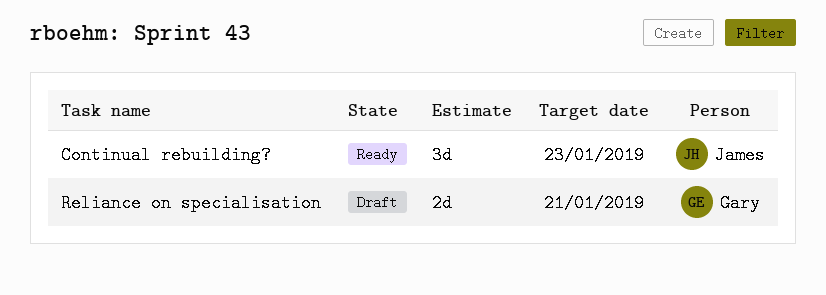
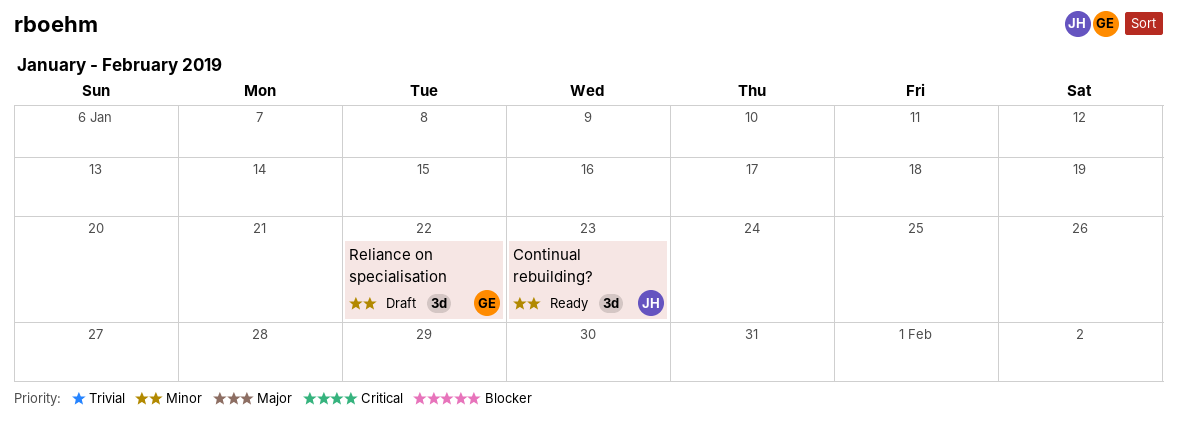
Reliance on specialisation, estimate: 2d -> 3d
Reliance on specialisation, due: Jan 21 -> Jan 22

